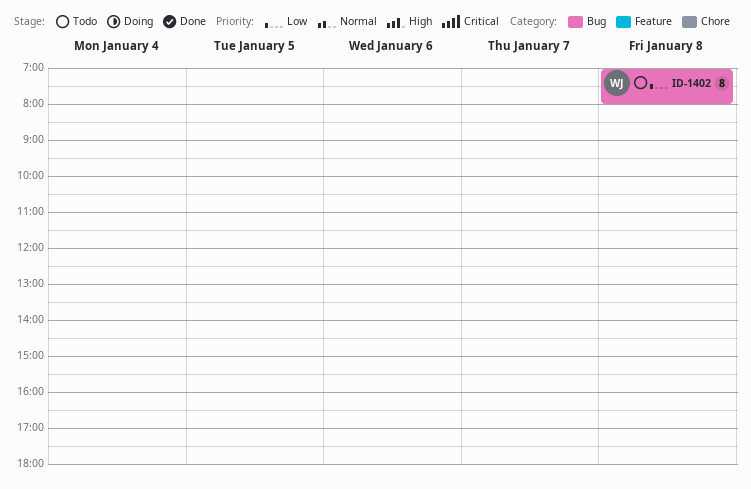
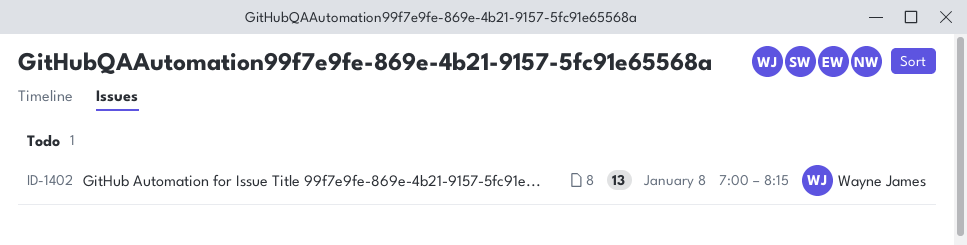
ID-1402, estimate: 8 -> 13
ID-1402, ends: 08:00 -> 08:15

